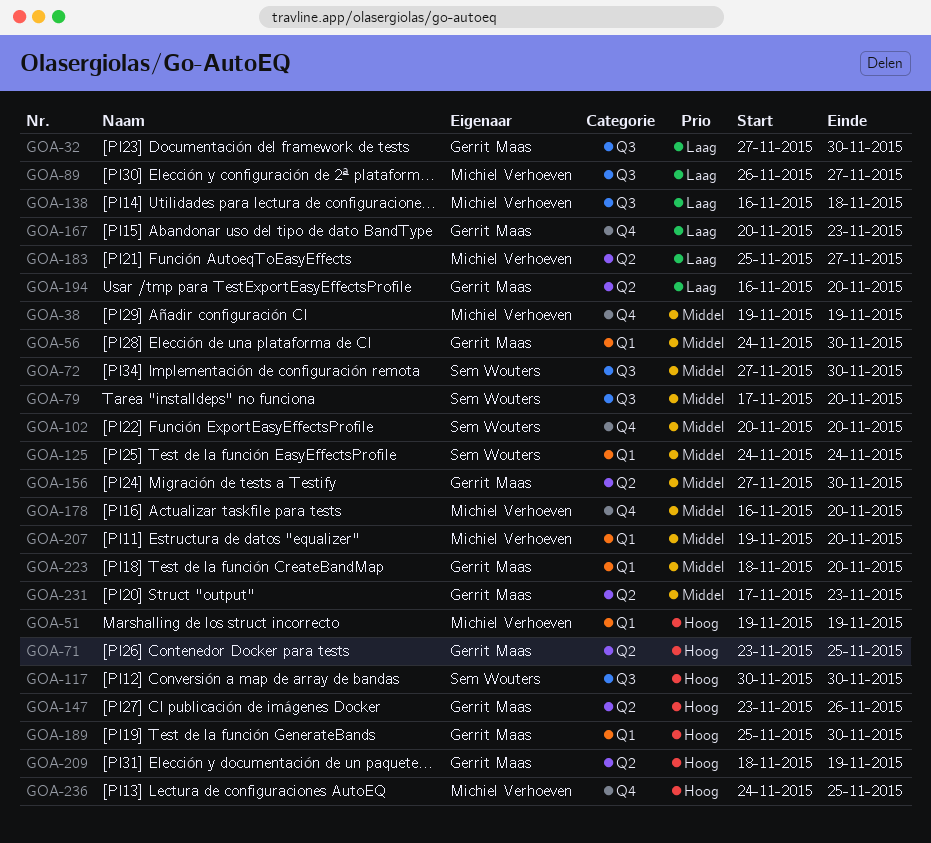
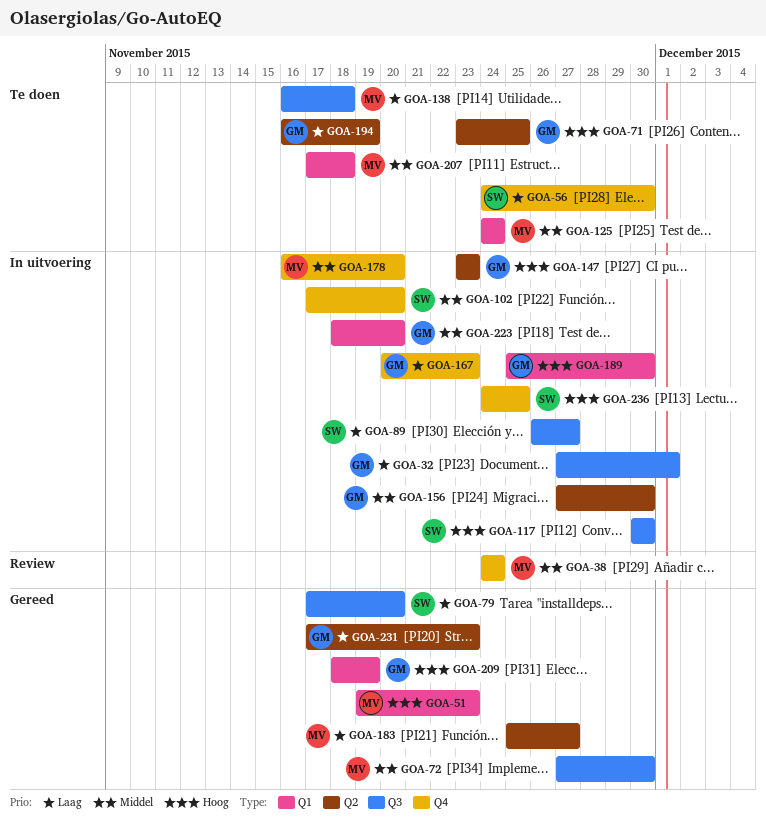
GOA-32, due: Nov 30 -> Dec 1
GOA-38, start: Nov 19 -> Nov 24
GOA-38, due: Nov 19 -> Nov 24
GOA-51, due: Nov 19 -> Nov 23
GOA-56, owner: Gerrit Maas -> Sem Wouters
GOA-56, priority: Middel -> Laag
GOA-56, label: Q1 -> Q4
GOA-72, owner: Sem Wouters -> Michiel Verhoeven
GOA-79, priority: Middel -> Laag
GOA-89, owner: Michiel Verhoeven -> Sem Wouters
GOA-102, start: Nov 20 -> Nov 17
GOA-125, owner: Sem Wouters -> Michiel Verhoeven
GOA-147, due: Nov 26 -> Nov 23
GOA-194, due: Nov 20 -> Nov 19
GOA-207, start: Nov 19 -> Nov 17
GOA-207, due: Nov 20 -> Nov 18
GOA-209, label: Q2 -> Q1
GOA-231, priority: Middel -> Laag
GOA-236, owner: Michiel Verhoeven -> Sem Wouters

